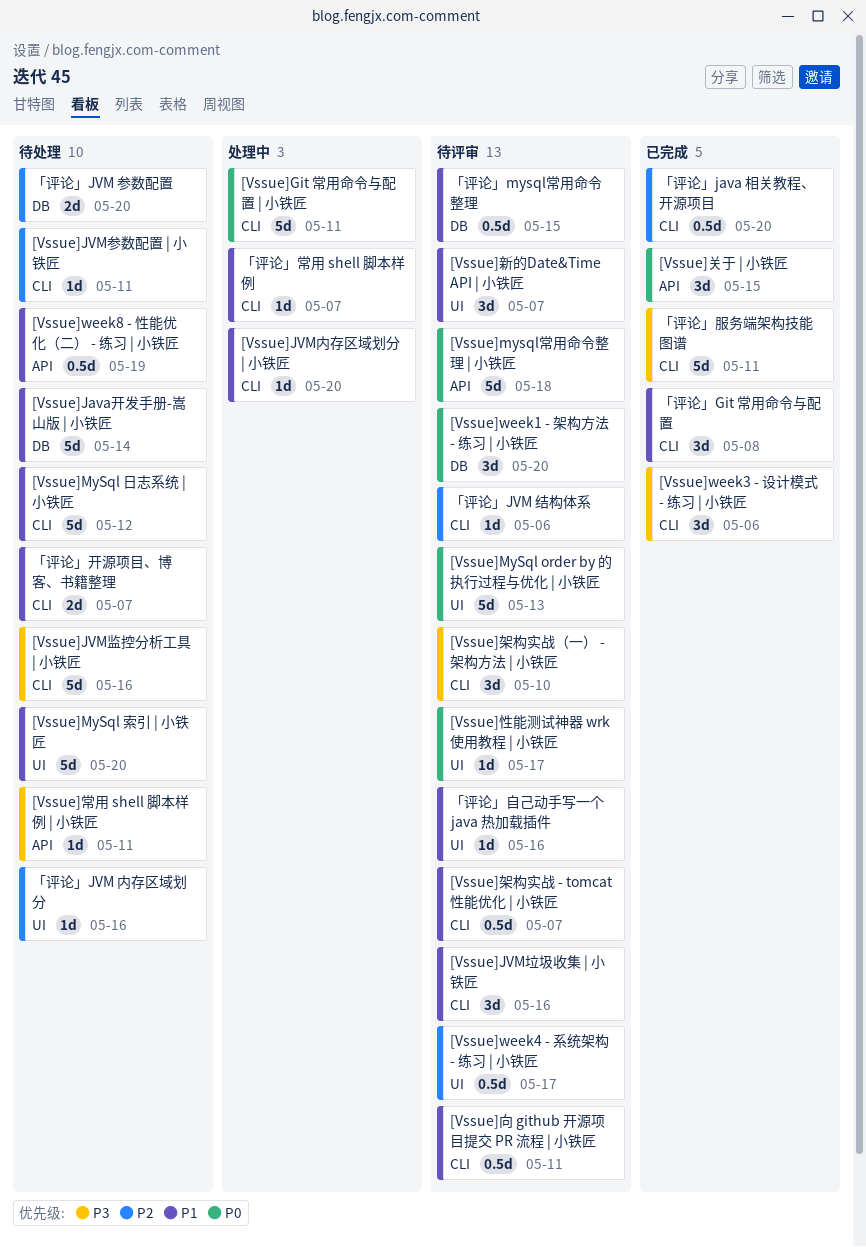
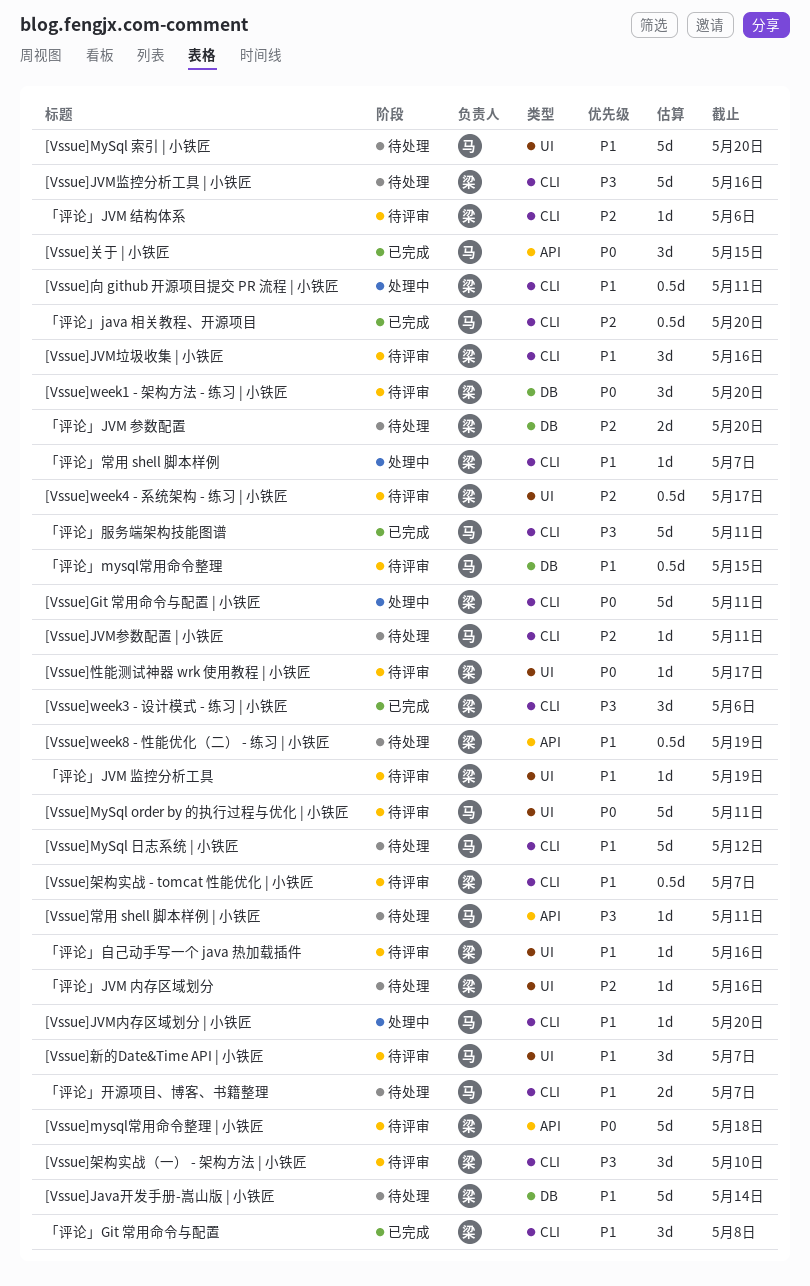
[Vssue]MySql order by 的执行过程与优化 | 小铁匠, due: May 13 -> May 11
[Vssue]向 github 开源项目提交 PR 流程 | 小铁匠, status: 待评审 -> 处理中
「评论」JVM 监控分析工具: none -> present

